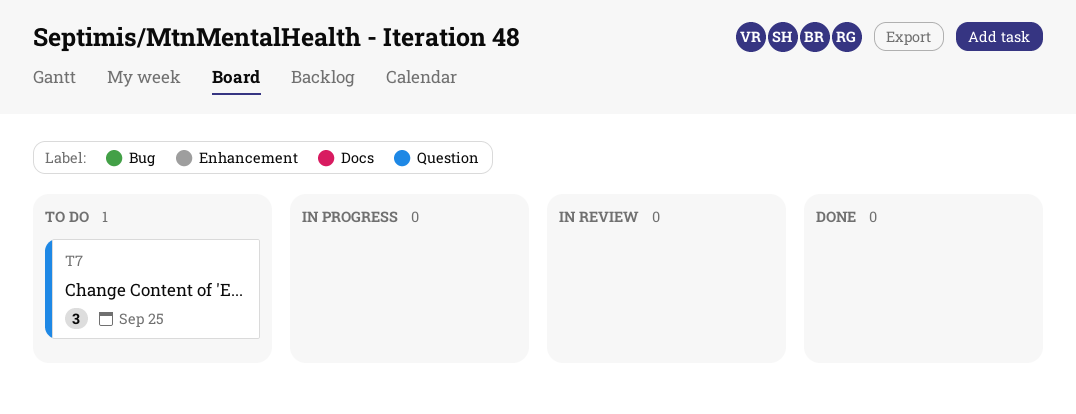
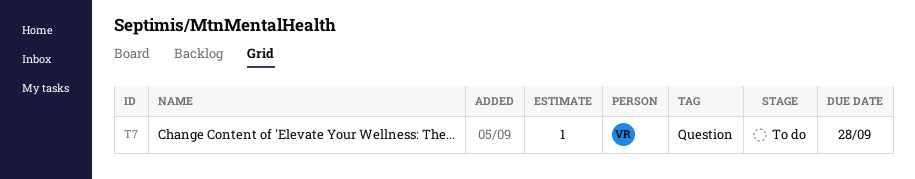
T7, estimate: 3 -> 1
T7, due: Sep 25 -> Sep 28

